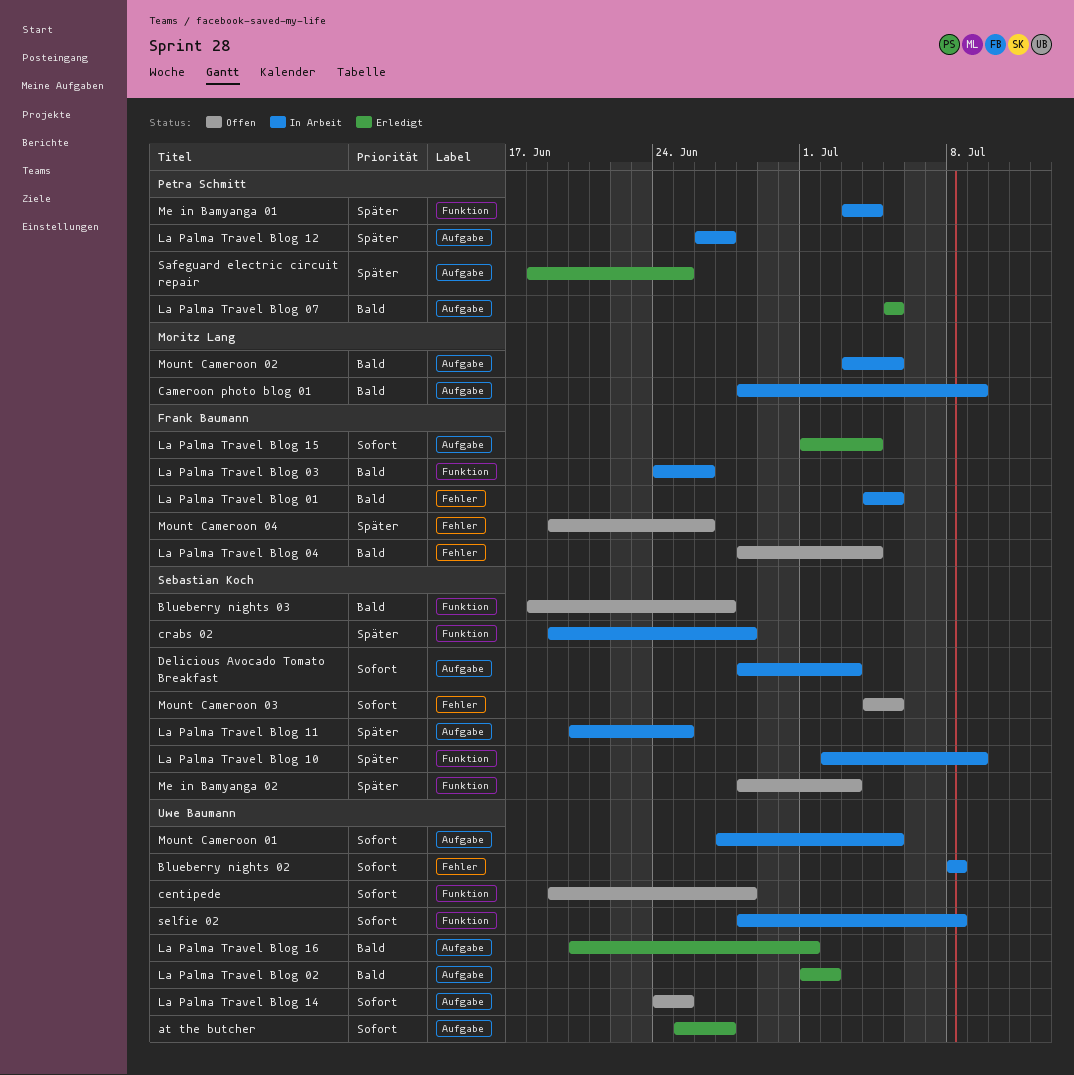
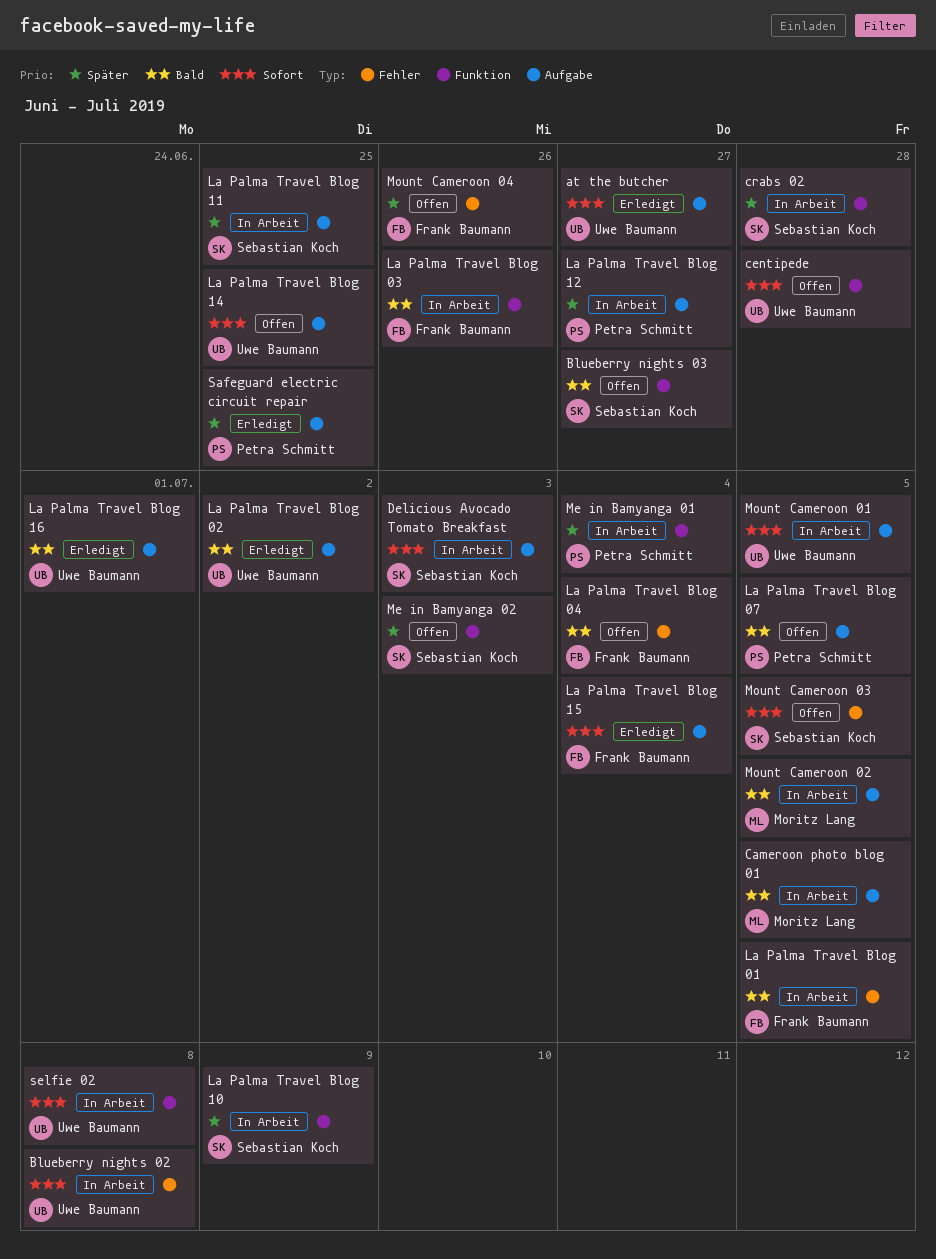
Cameroon photo blog 01, due: Jul 9 -> Jul 5
La Palma Travel Blog 07, status: Erledigt -> Offen

